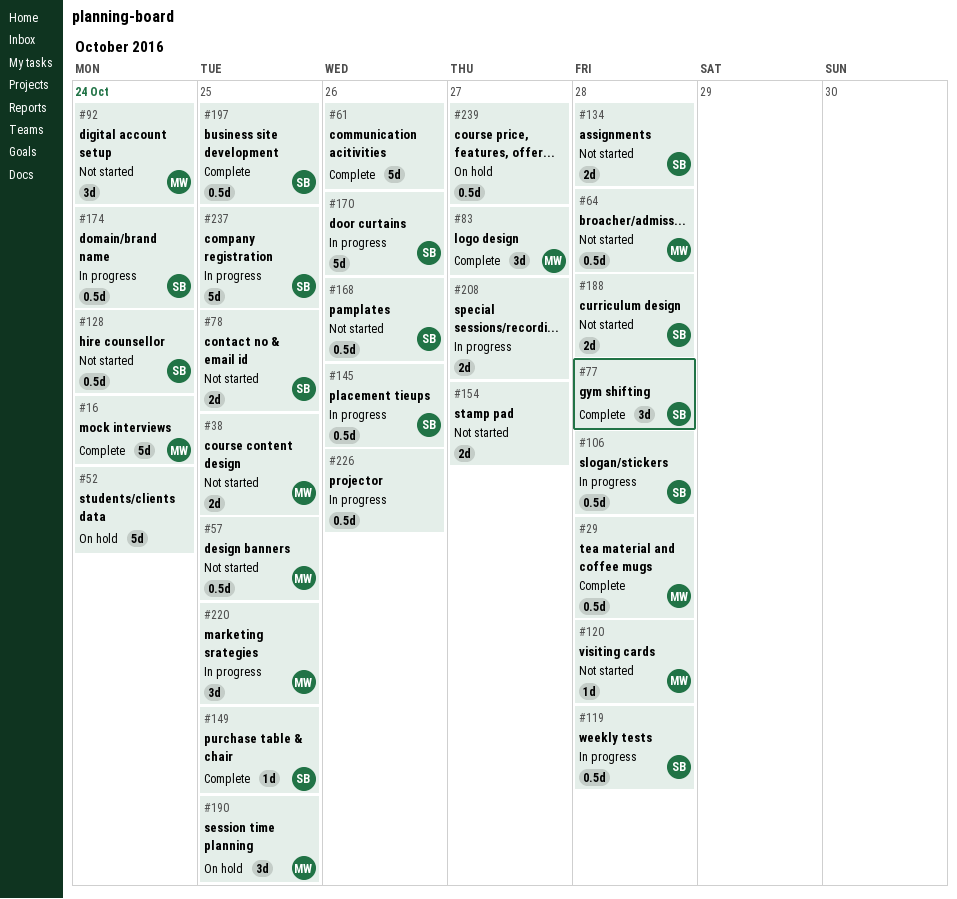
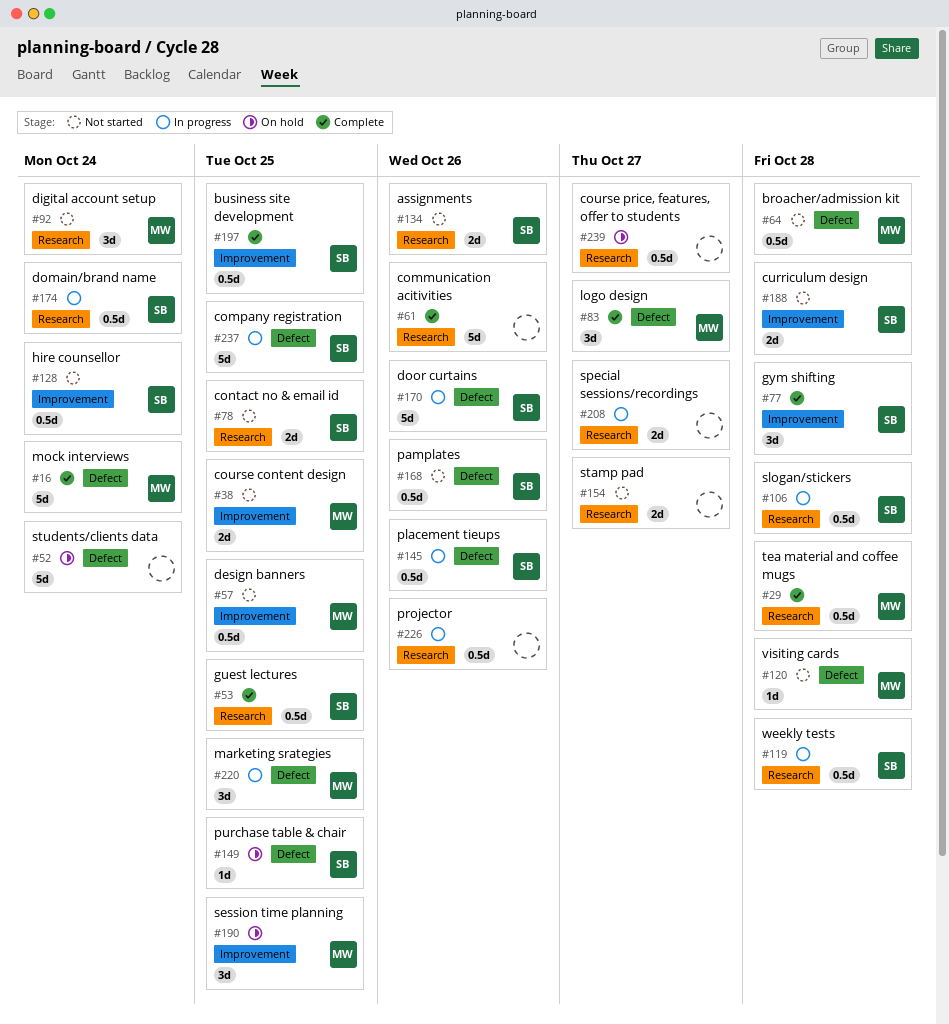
#53: none -> present
#134, due: Oct 28 -> Oct 26
#149, status: Complete -> On hold

